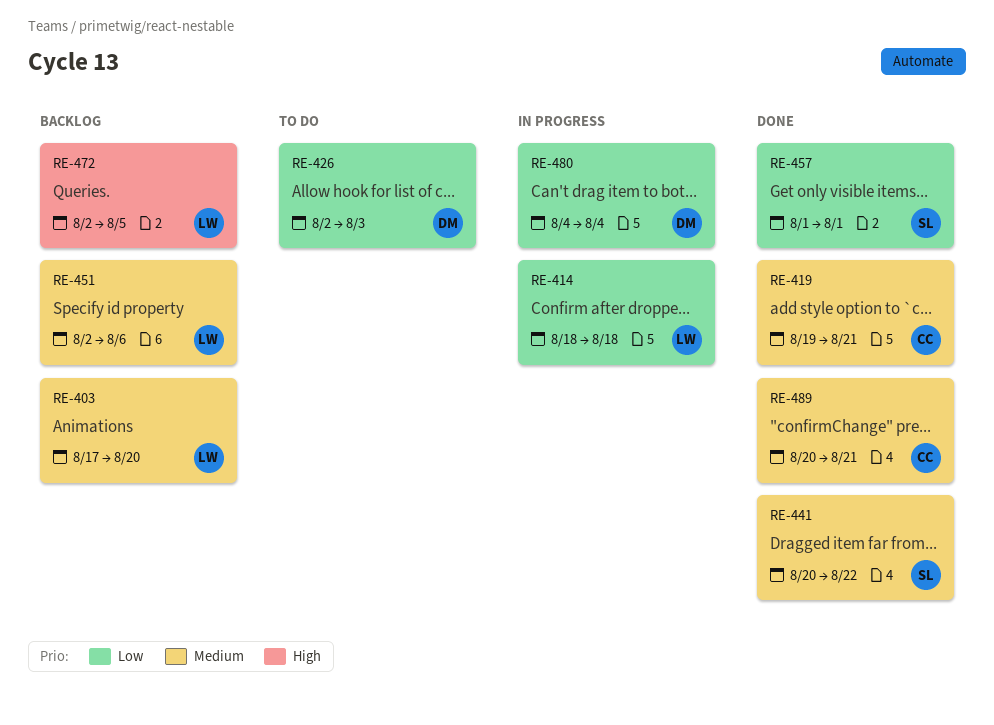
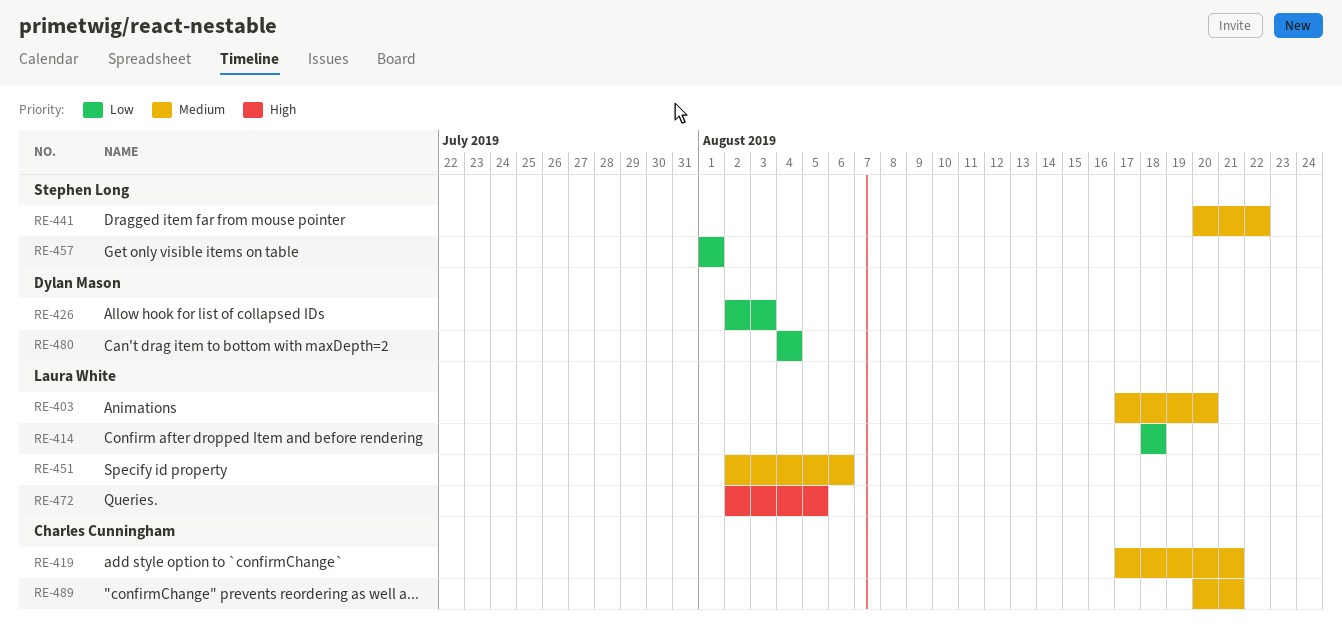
RE-419, start: Aug 19 -> Aug 17

